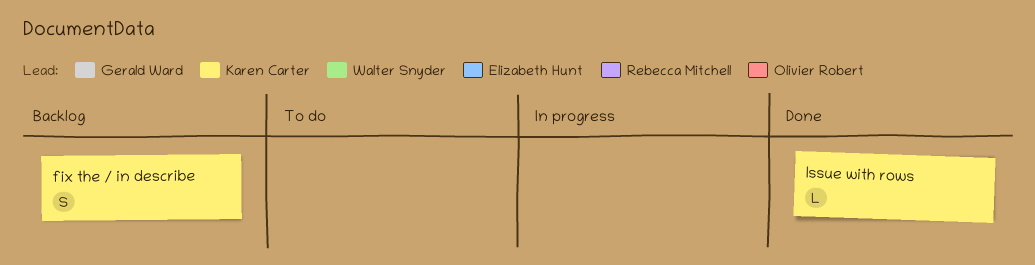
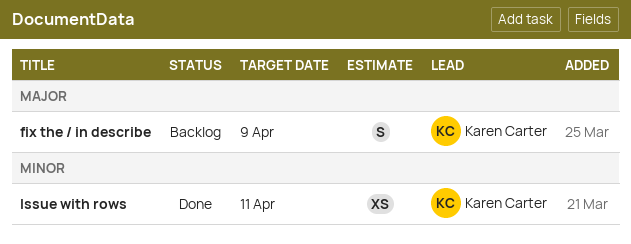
Issue with rows, estimate: L -> XS

